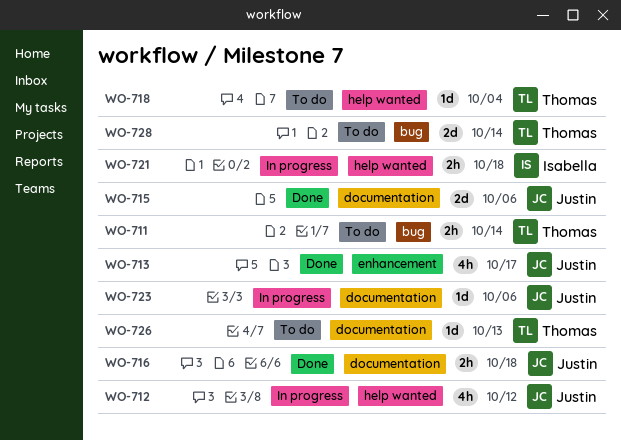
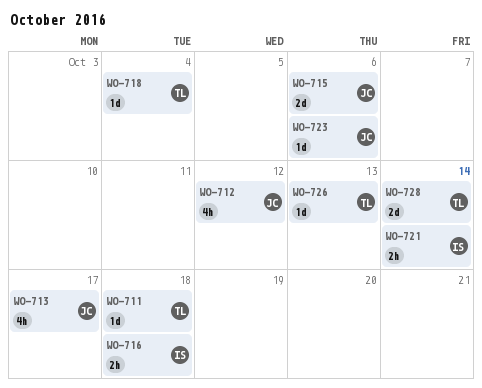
WO-711, estimate: 2h -> 1d
WO-711, due: Oct 14 -> Oct 18
WO-716, owner: Justin -> Isabella
WO-721, due: Oct 18 -> Oct 14

